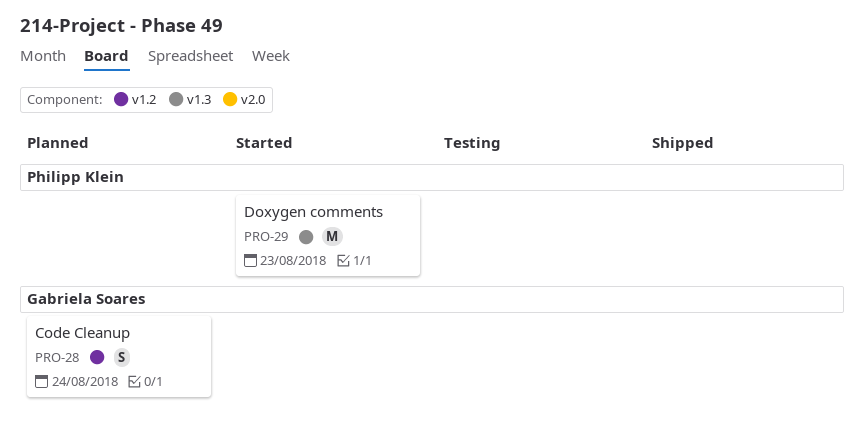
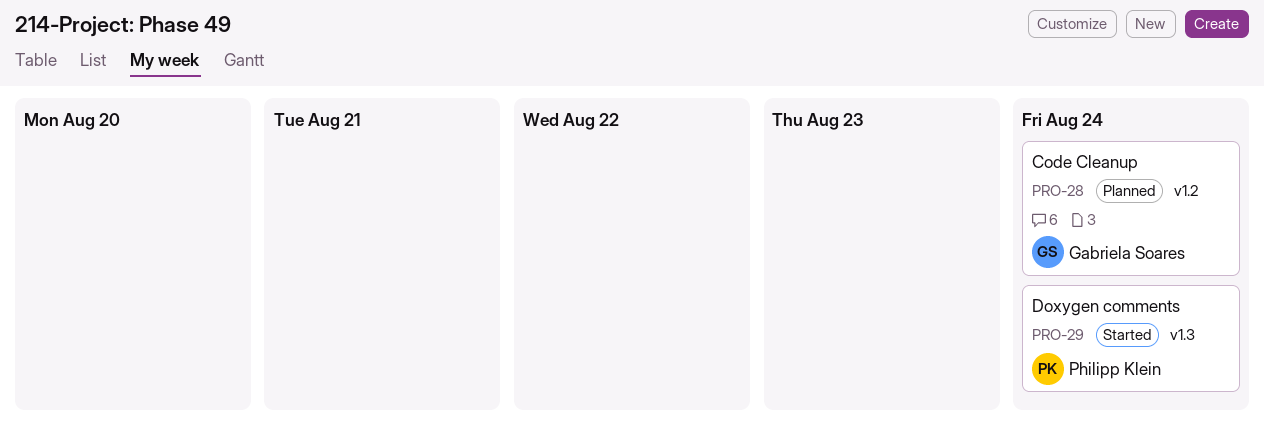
PRO-29, due: Aug 23 -> Aug 24

